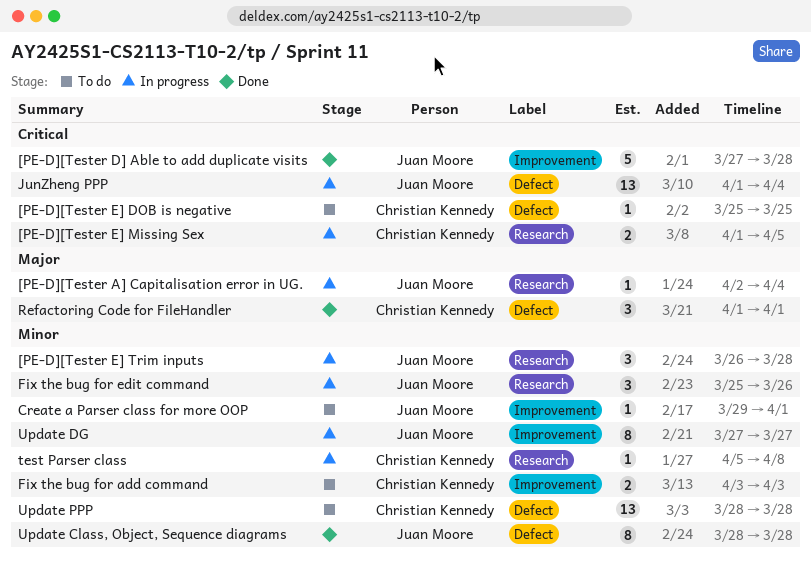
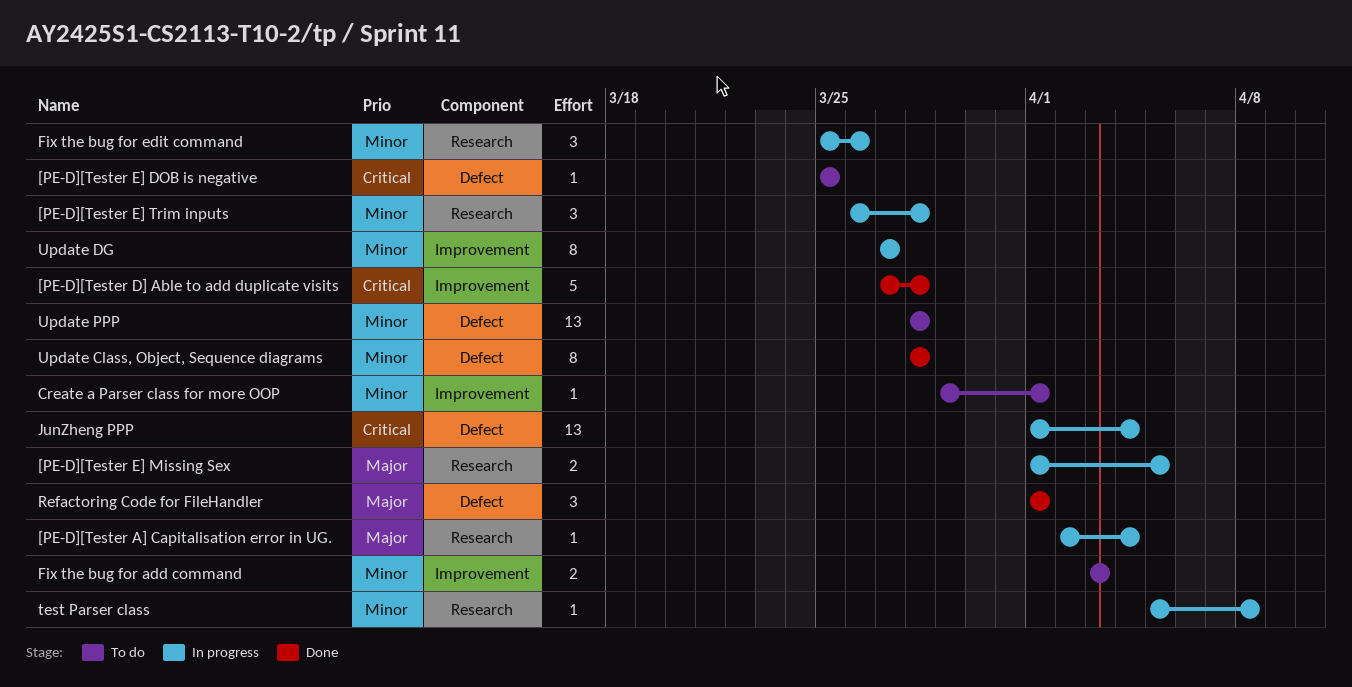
[PE-D][Tester E] Missing Sex, priority: Critical -> Major

